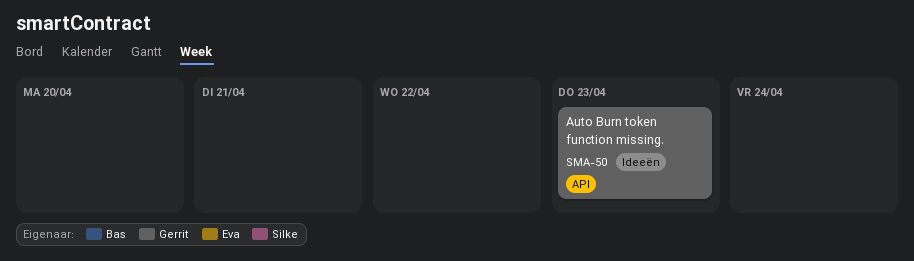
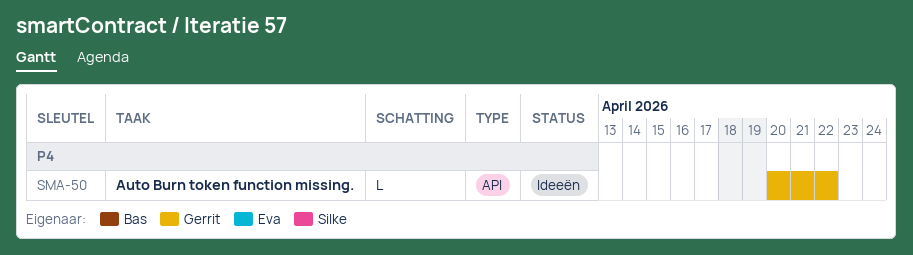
SMA-50, due: Apr 23 -> Apr 22

